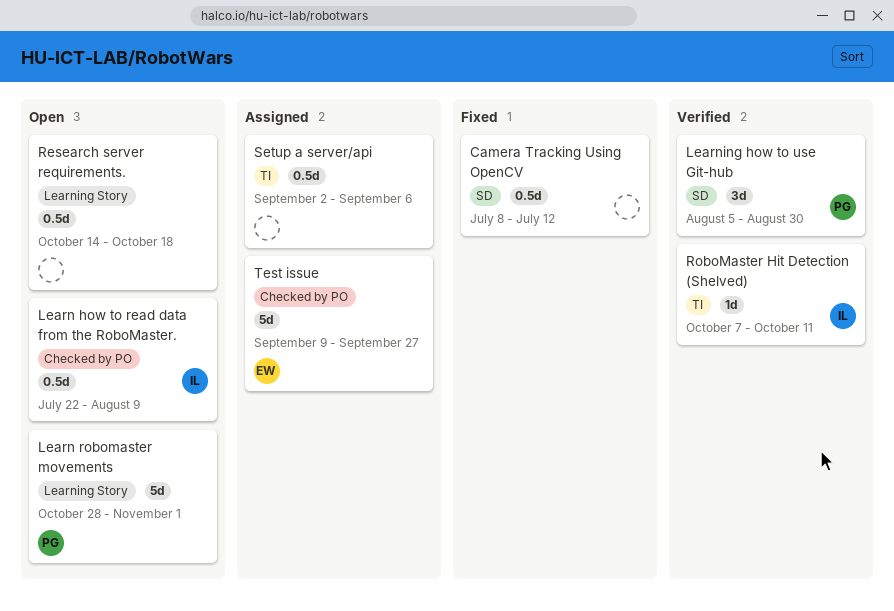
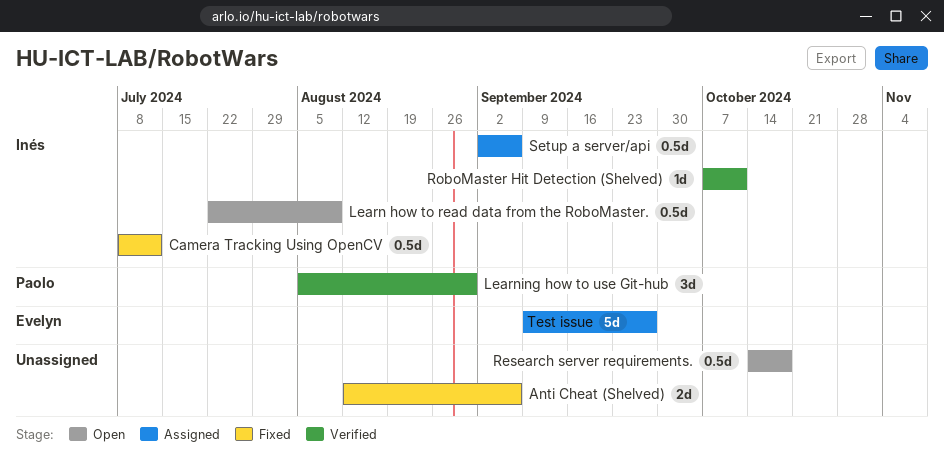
Anti Cheat (Shelved): none -> present
Camera Tracking Using OpenCV, owner: none -> Inés
Learn robomaster movements: present -> none
Setup a server/api, owner: none -> Inés

